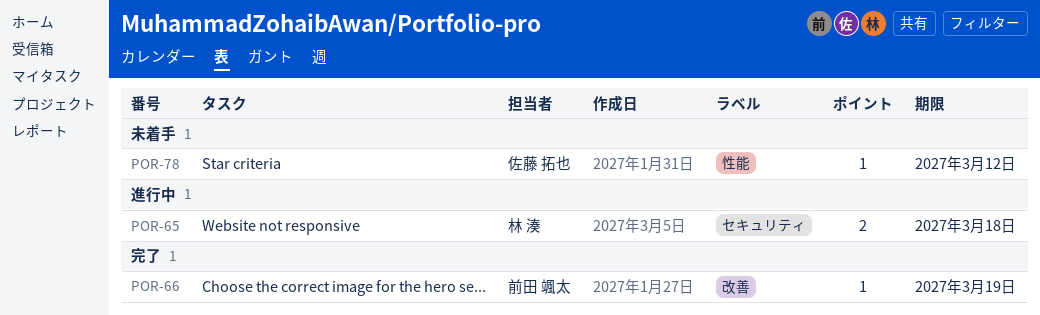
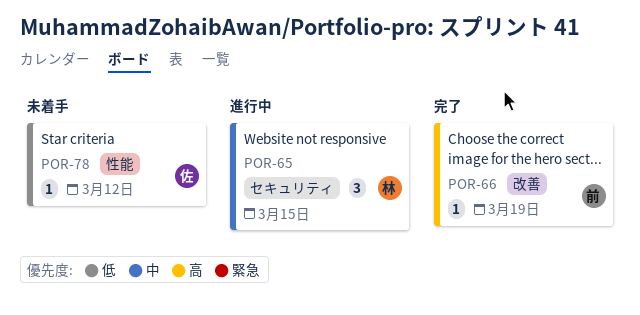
POR-65, estimate: 2 -> 3
POR-65, due: Mar 18 -> Mar 15

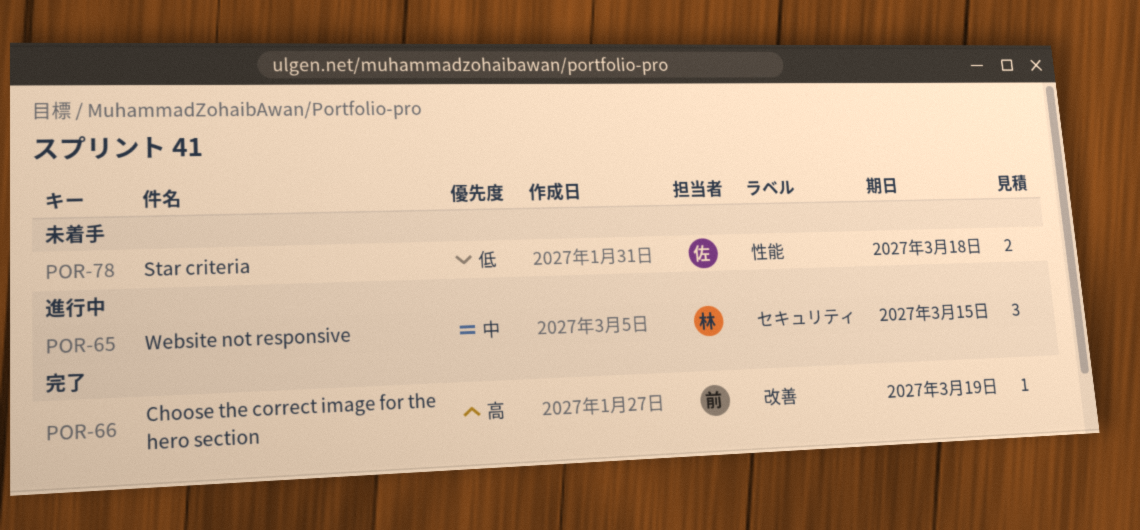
POR-78, estimate: 1 -> 2
POR-78, due: Mar 12 -> Mar 18

